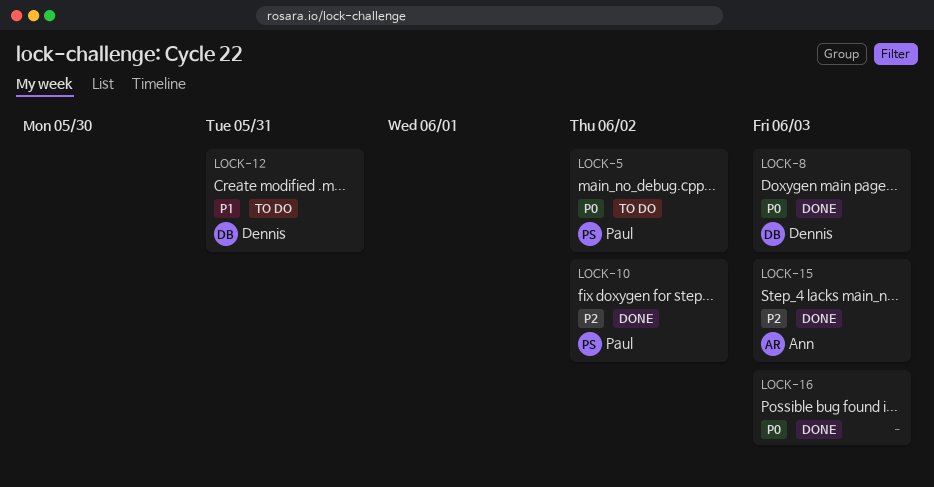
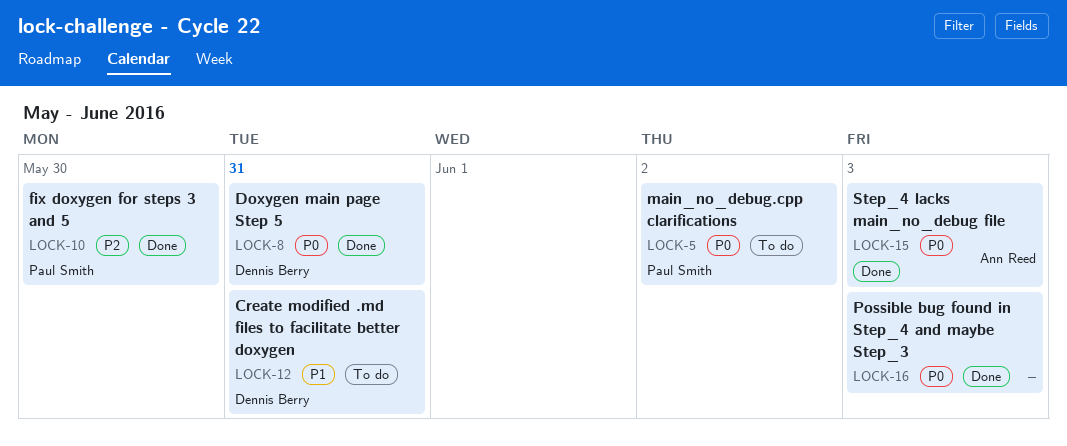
LOCK-8, due: Jun 3 -> May 31
LOCK-10, due: Jun 2 -> May 30
LOCK-15, priority: P2 -> P0

